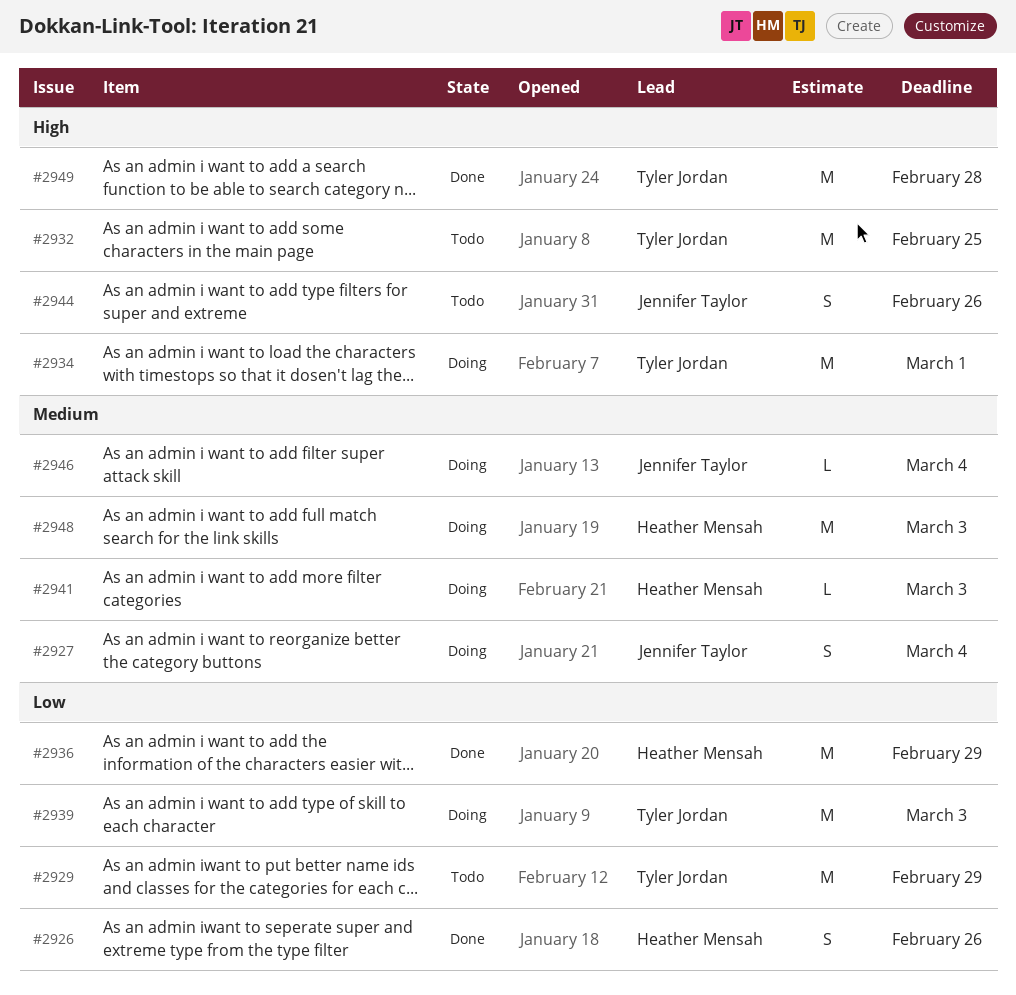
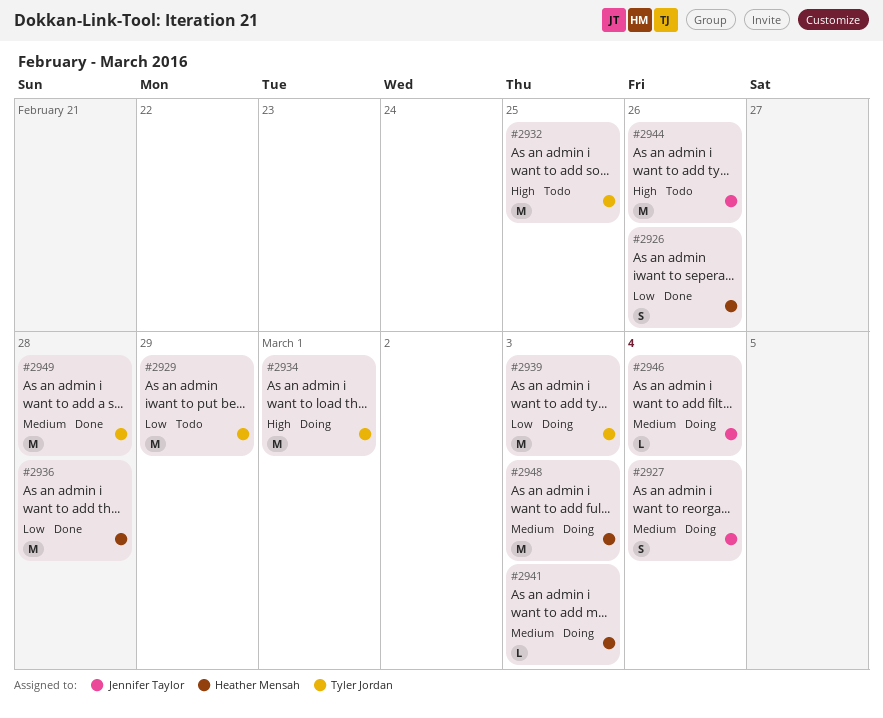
#2936, due: Feb 29 -> Feb 28
#2944, estimate: S -> M
#2949, priority: High -> Medium

